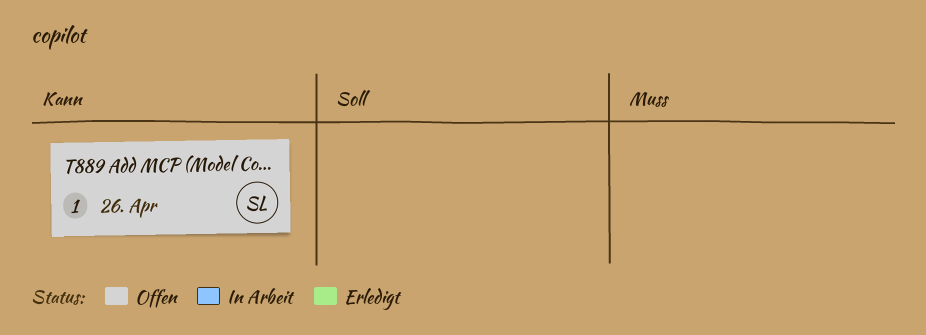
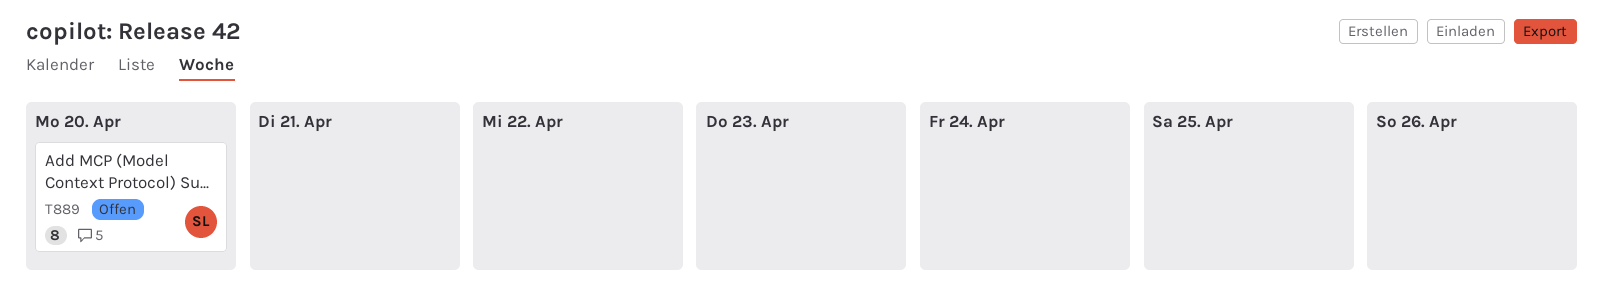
T889, estimate: 1 -> 8
T889, due: Apr 26 -> Apr 20

